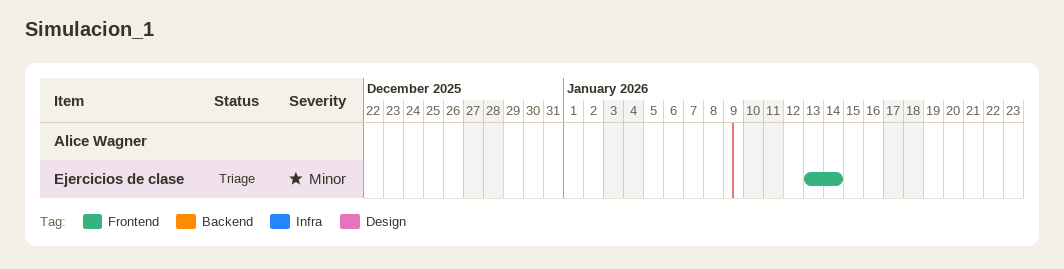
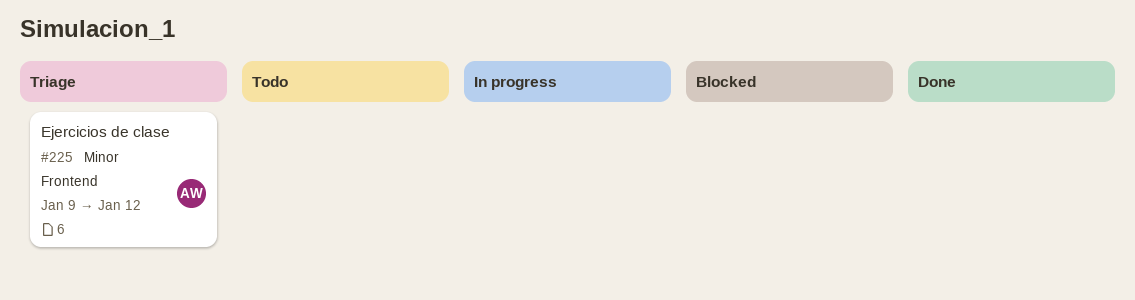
Ejercicios de clase, start: Jan 13 -> Jan 9
Ejercicios de clase, due: Jan 14 -> Jan 12

